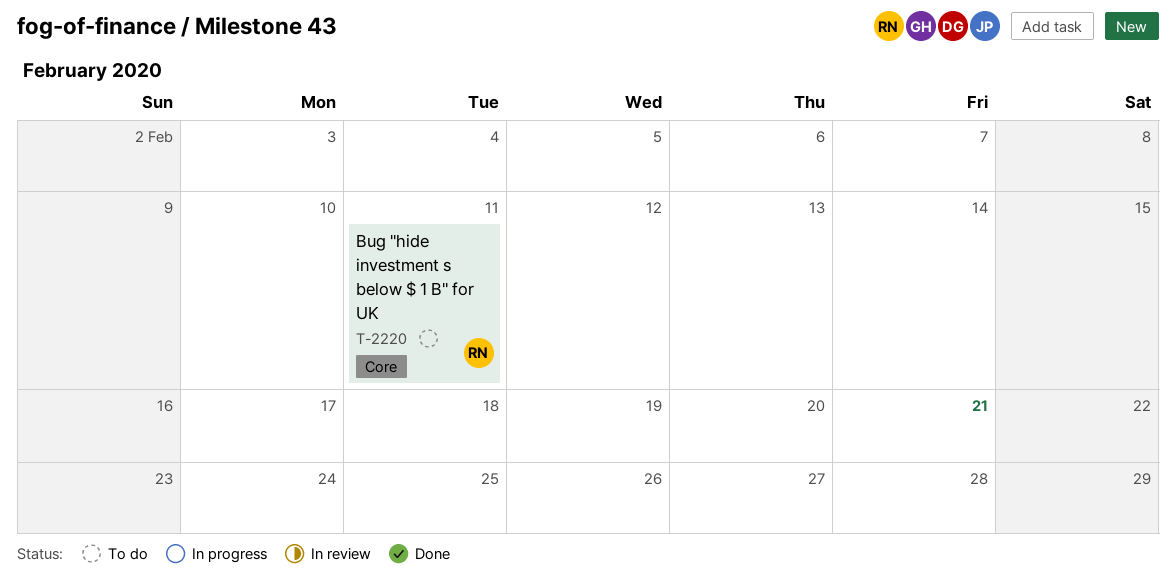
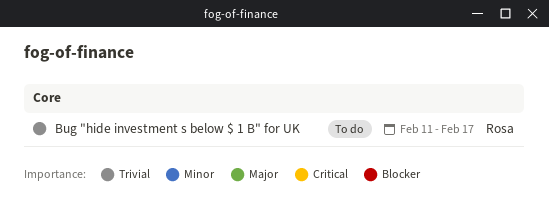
Bug "hide investment s below $ 1 B" for UK, due: Feb 11 -> Feb 17

